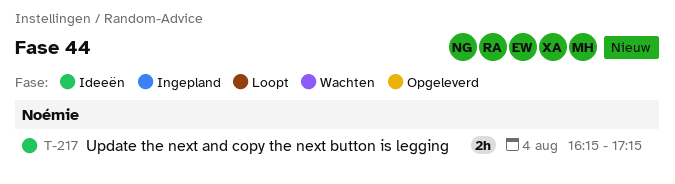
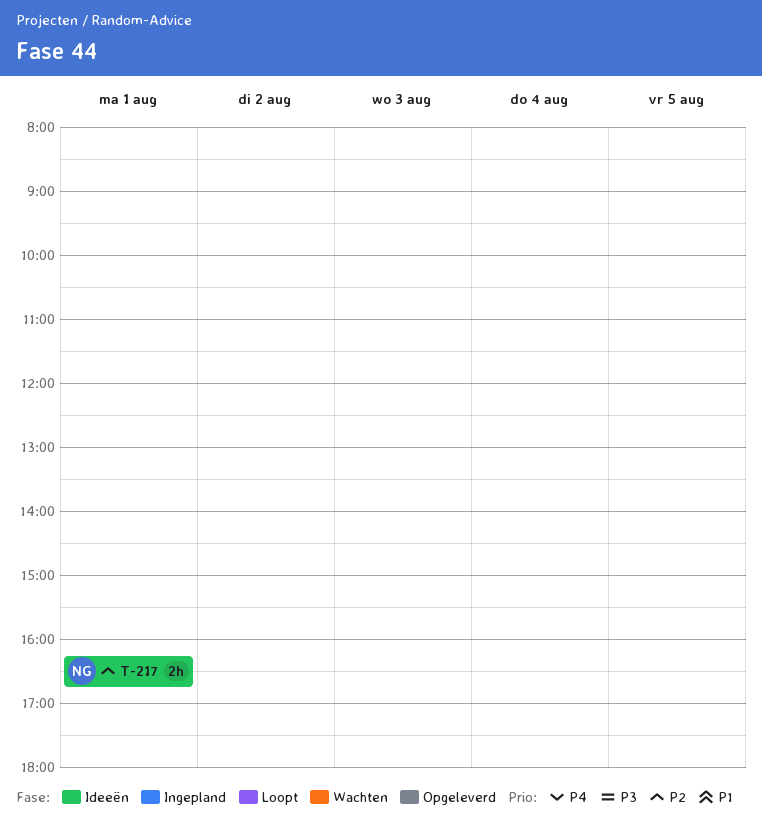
T-217, day: Aug 4 -> Aug 1
T-217, ends: 17:15 -> 16:45

